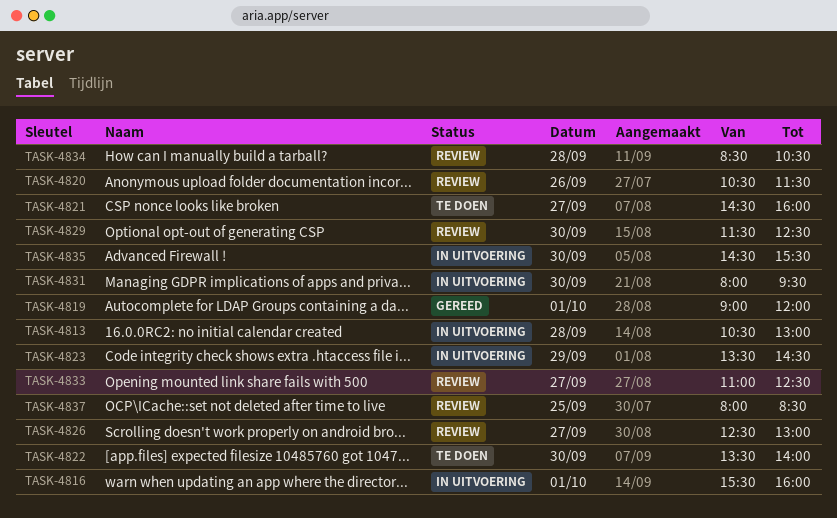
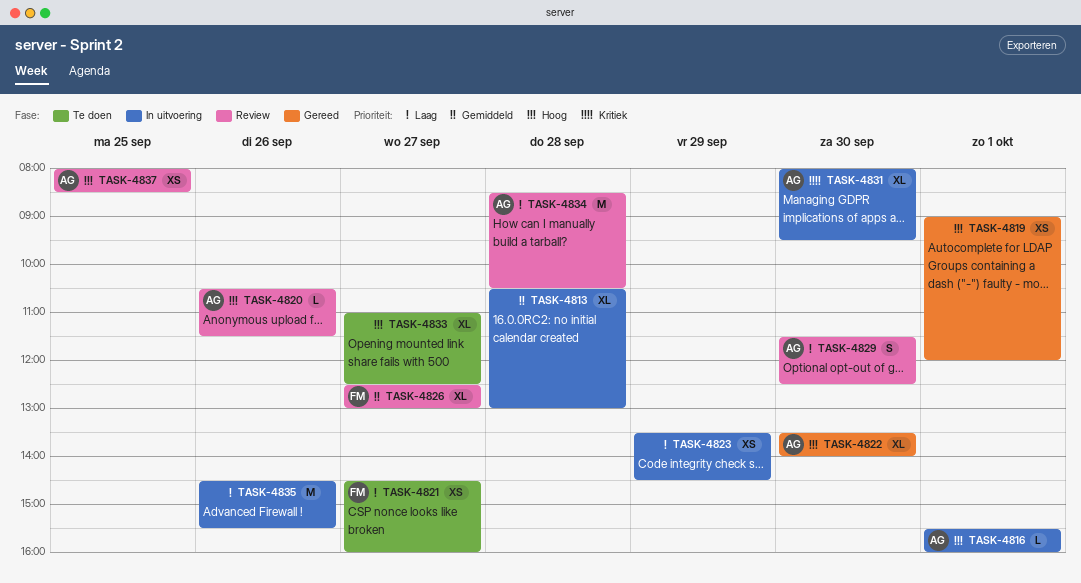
TASK-4822, status: Te doen -> Gereed
TASK-4833, status: Review -> Te doen
TASK-4835, day: Sep 30 -> Sep 26

